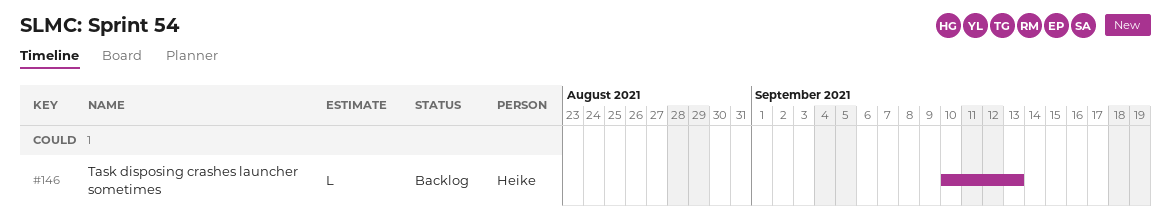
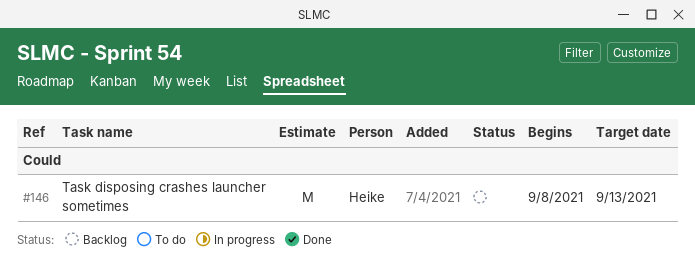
#146, estimate: L -> M
#146, start: Sep 10 -> Sep 8

